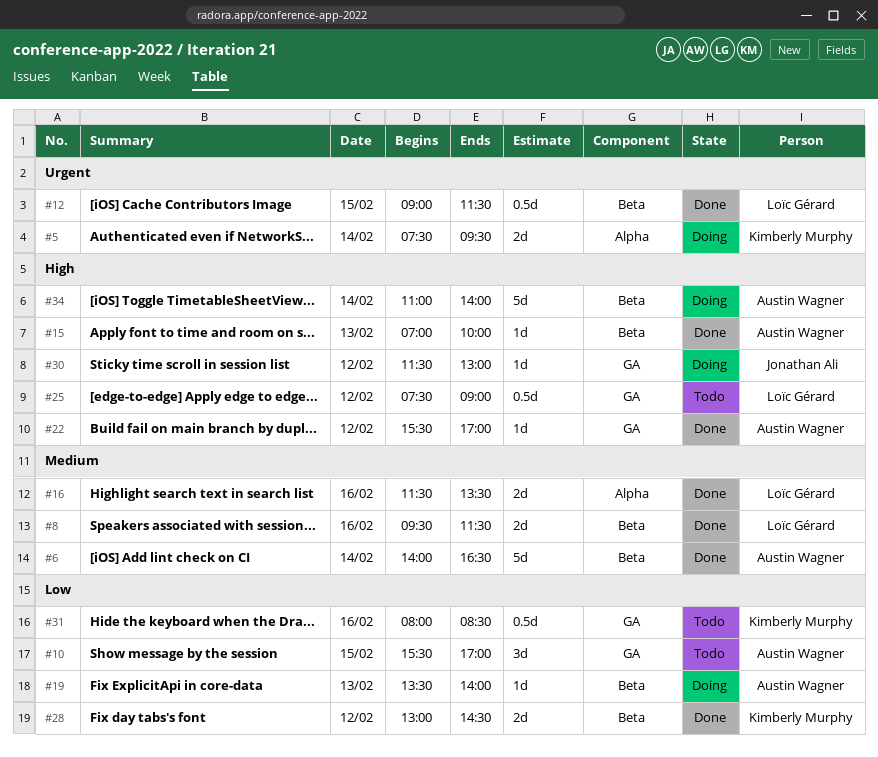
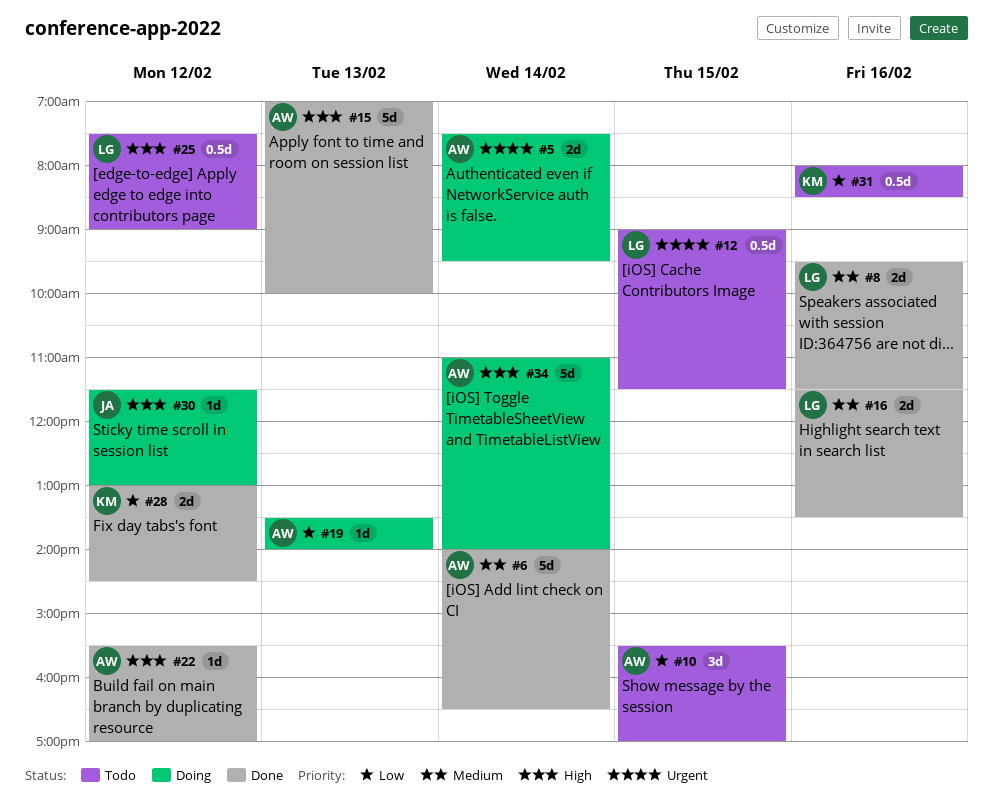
#5, owner: Kimberly Murphy -> Austin Wagner
#12, status: Done -> Todo
#15, estimate: 1d -> 5d

